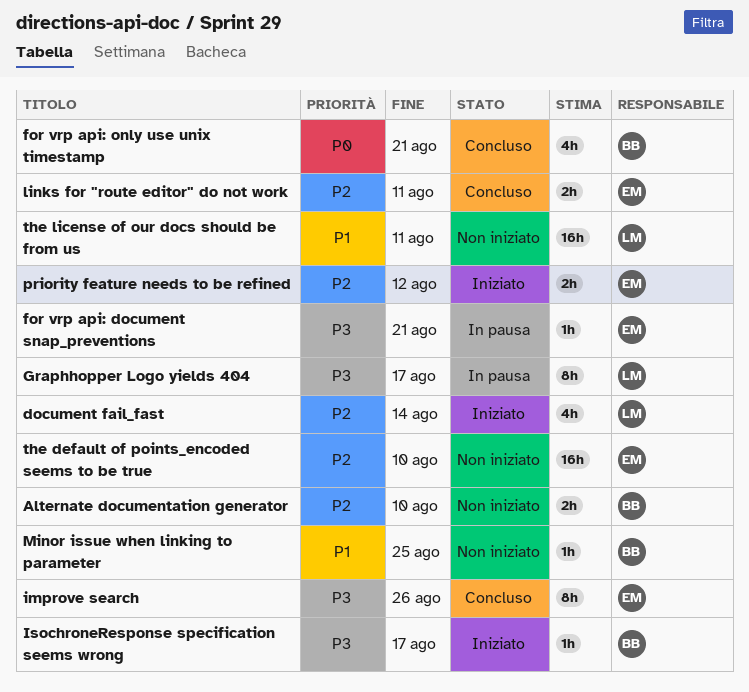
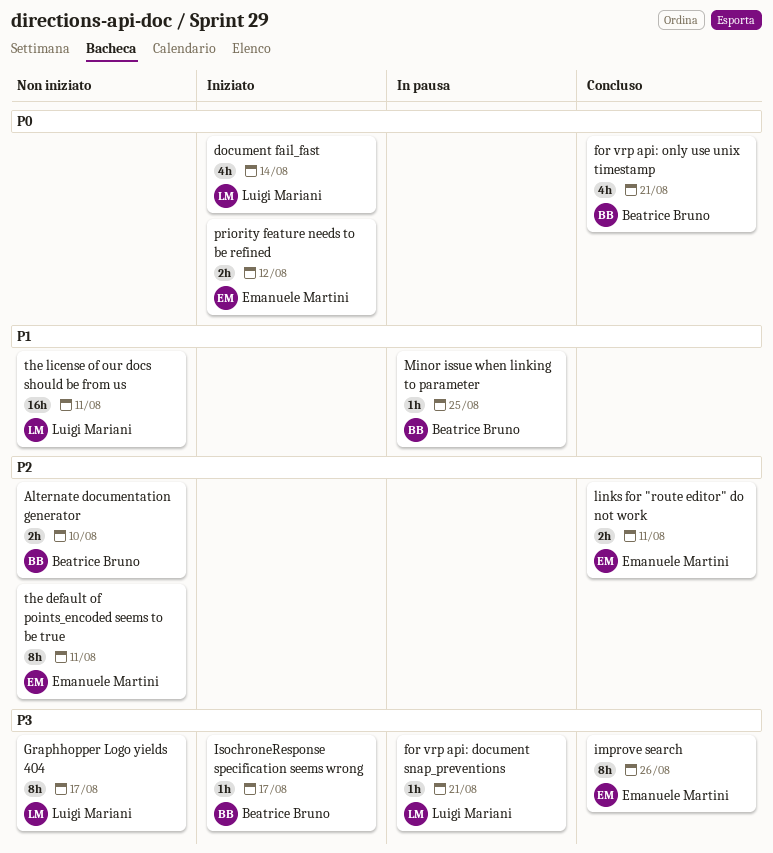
document fail_fast, priority: P2 -> P0
for vrp api: document snap_preventions, owner: Emanuele Martini -> Luigi Mariani
Graphhopper Logo yields 404, status: In pausa -> Non iniziato
Minor issue when linking to parameter, status: Non iniziato -> In pausa
priority feature needs to be refined, priority: P2 -> P0
the default of points_encoded seems to be true, estimate: 16h -> 8h
the default of points_encoded seems to be true, due: Aug 10 -> Aug 11

